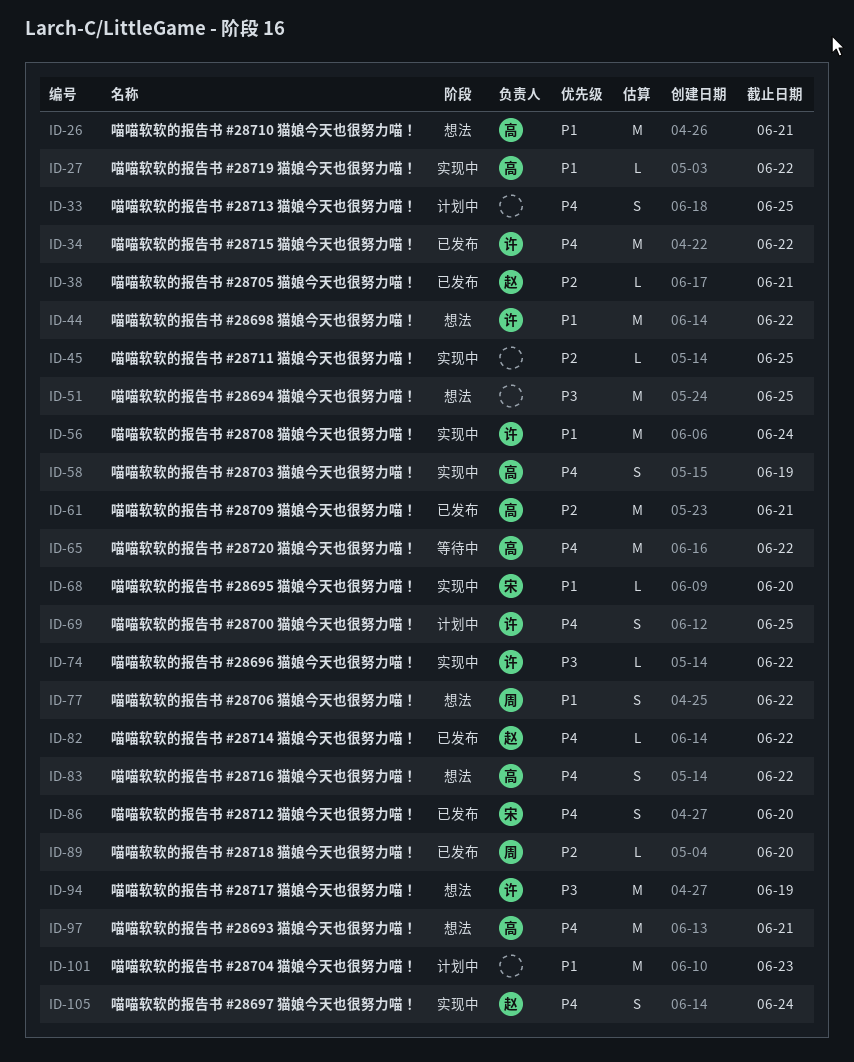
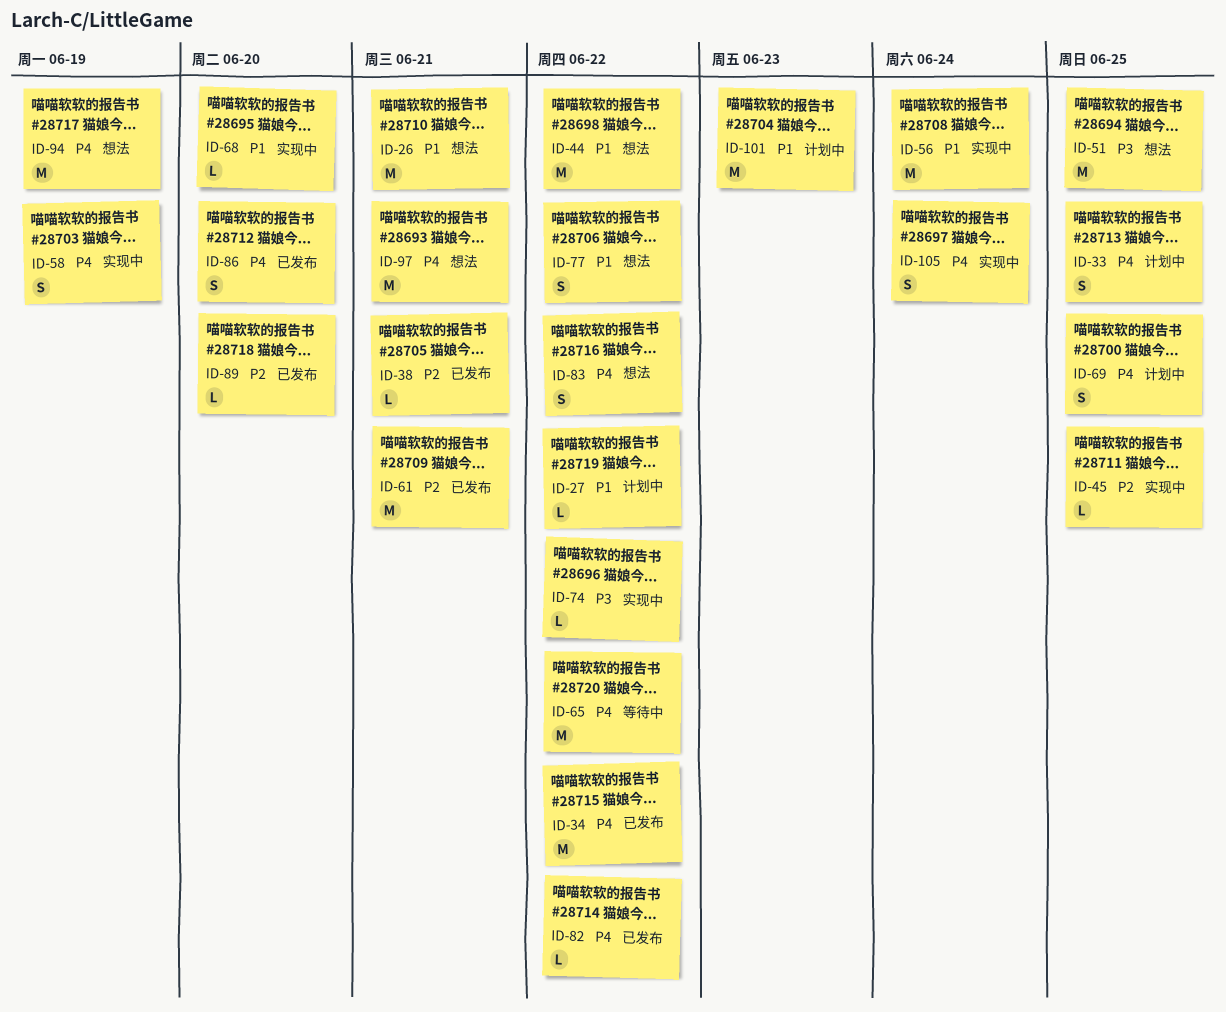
ID-27, status: 实现中 -> 计划中
ID-94, priority: P3 -> P4

